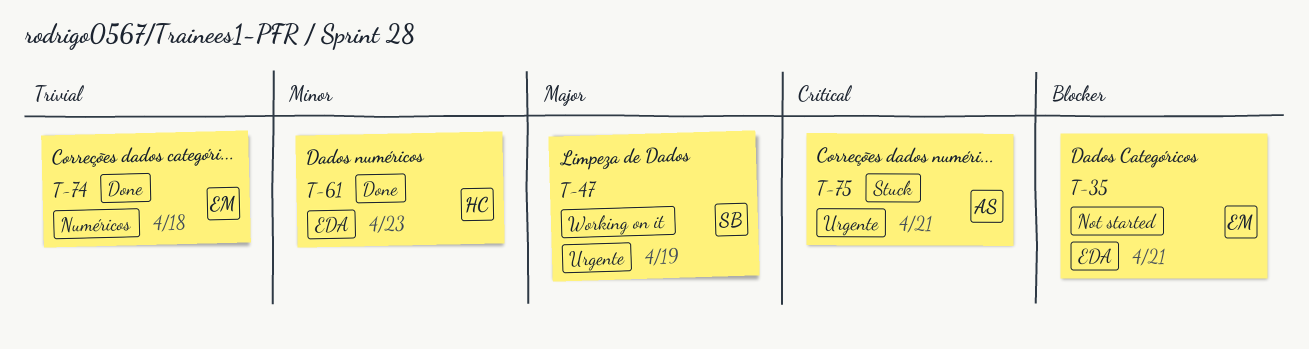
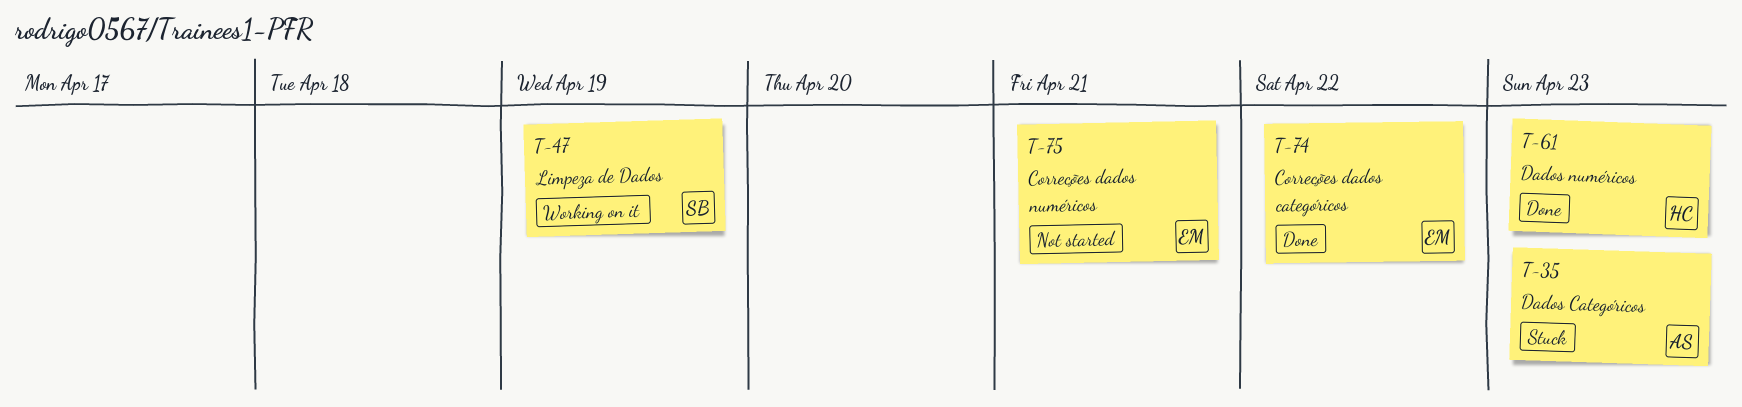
T-35, status: Not started -> Stuck
T-35, owner: EM -> AS
T-35, due: Apr 21 -> Apr 23
T-74, due: Apr 18 -> Apr 22
T-75, status: Stuck -> Not started
T-75, owner: AS -> EM

